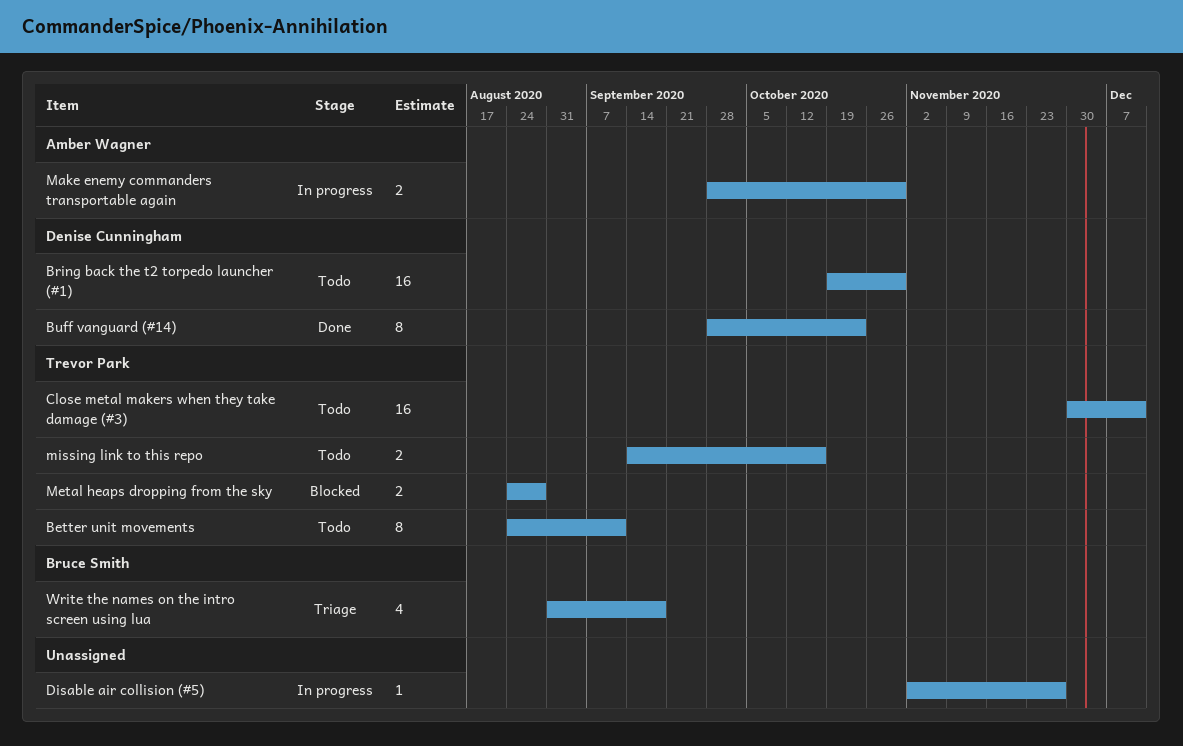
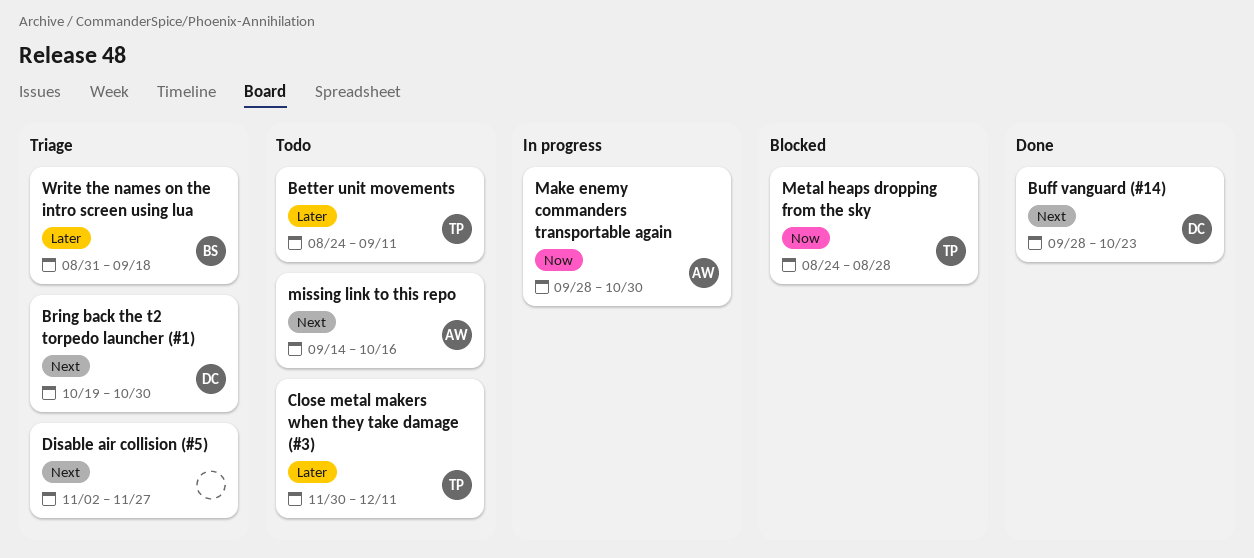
Bring back the t2 torpedo launcher (#1), status: Todo -> Triage
Disable air collision (#5), status: In progress -> Triage
missing link to this repo, owner: Trevor Park -> Amber Wagner

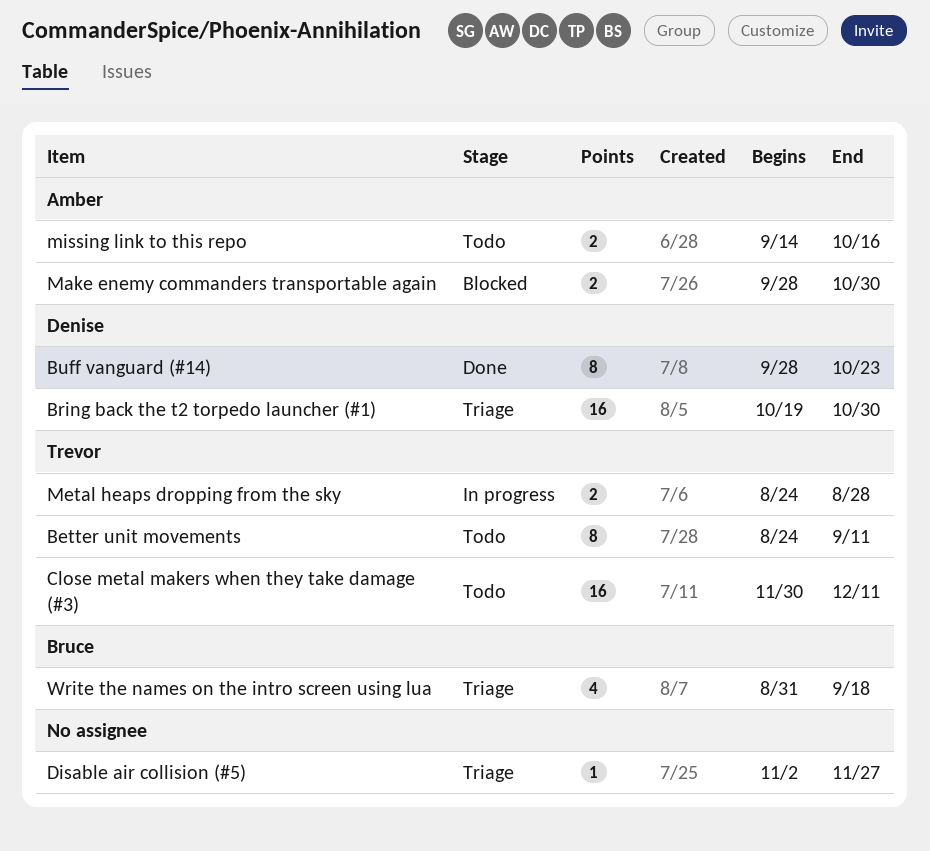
Make enemy commanders transportable again, status: In progress -> Blocked
Metal heaps dropping from the sky, status: Blocked -> In progress

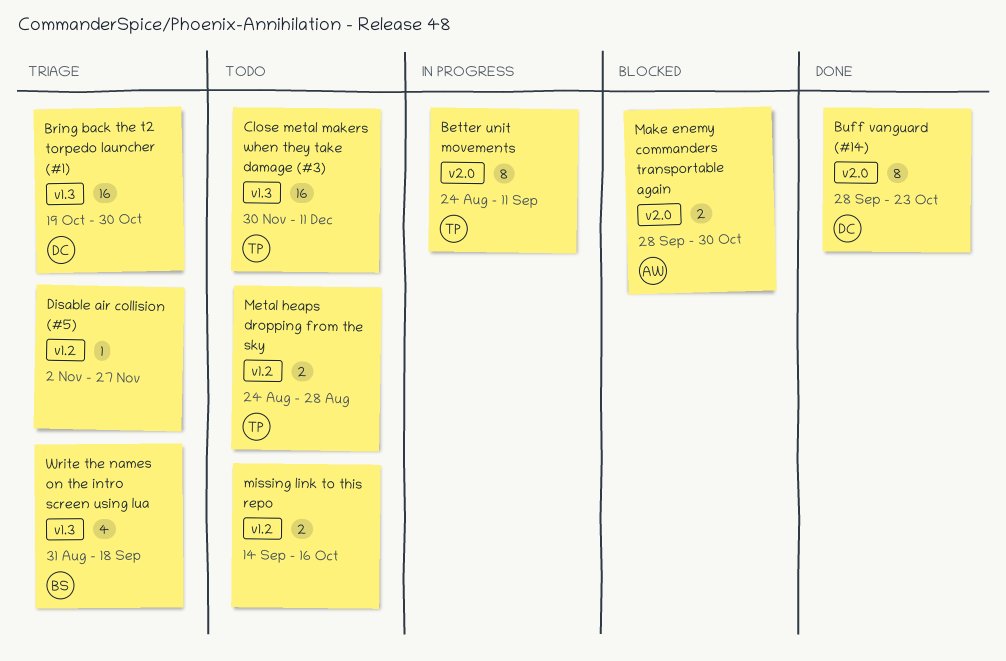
Better unit movements, status: Todo -> In progress
Metal heaps dropping from the sky, status: In progress -> Todo
missing link to this repo, owner: Amber -> none

